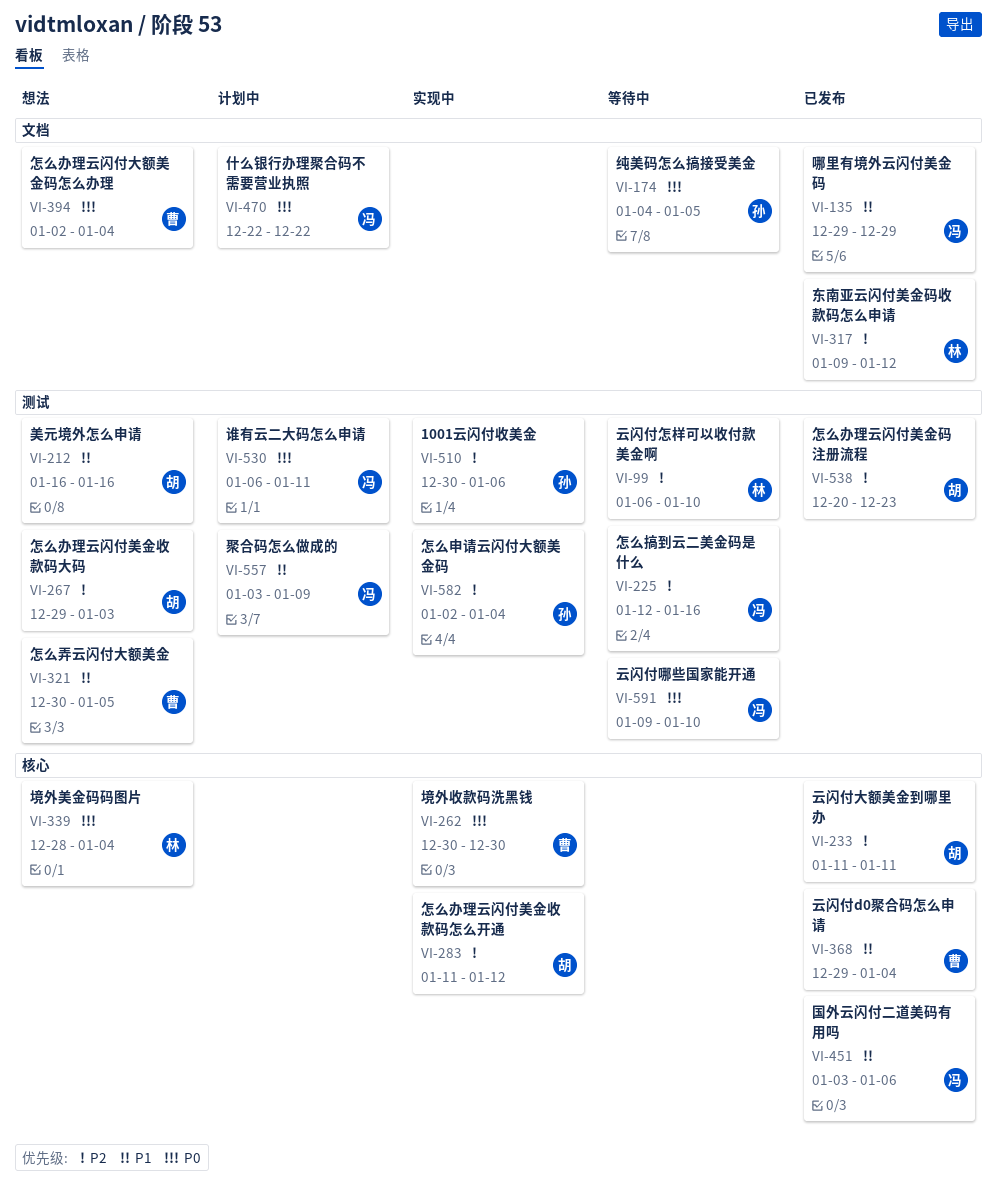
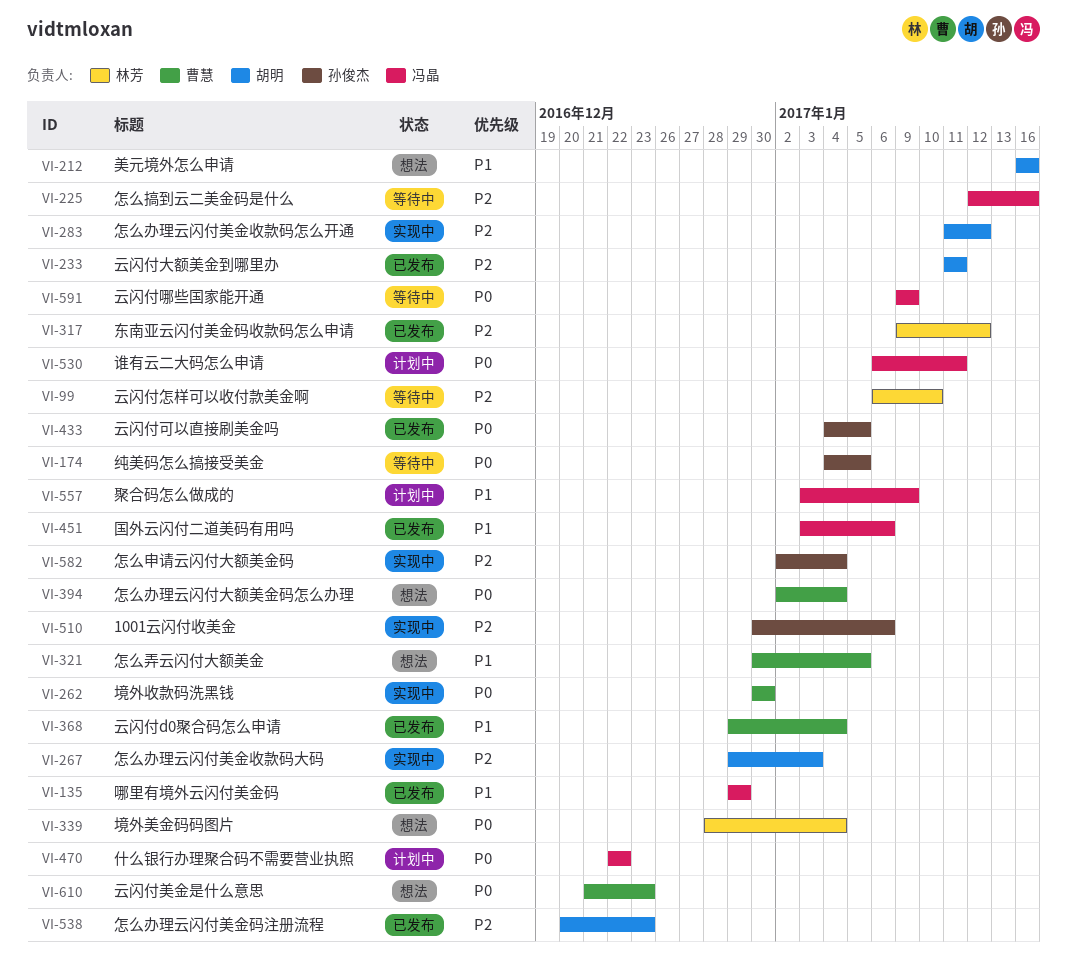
VI-267, status: 想法 -> 实现中
VI-433: none -> present
VI-591, due: Jan 10 -> Jan 9
VI-610: none -> present

